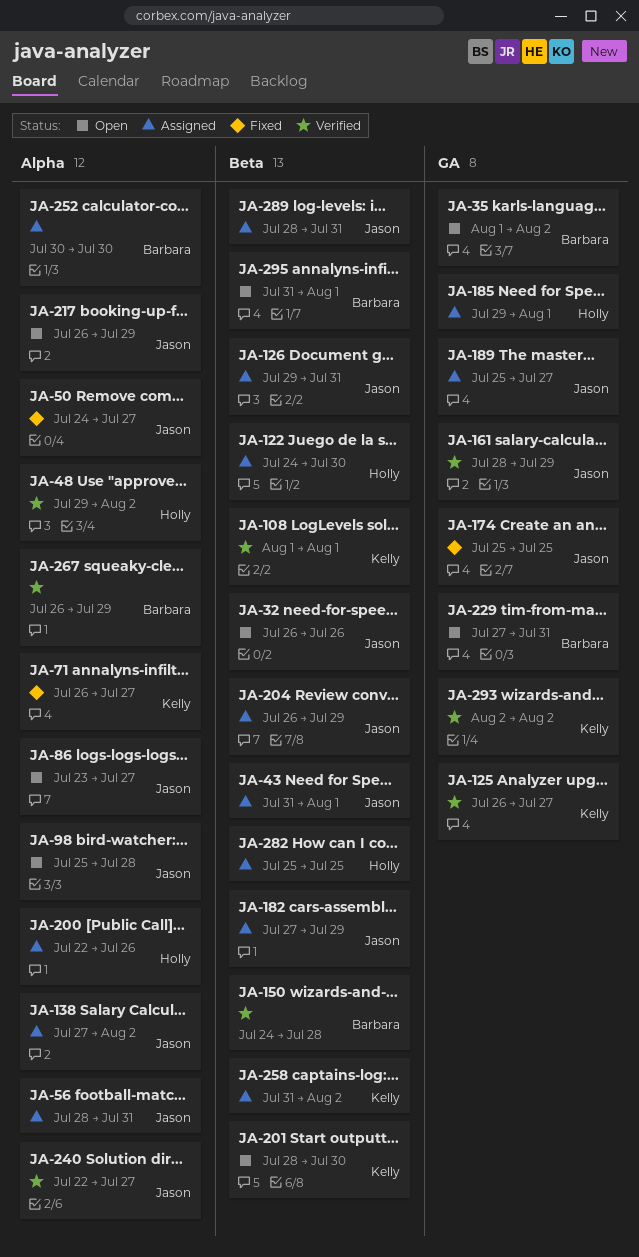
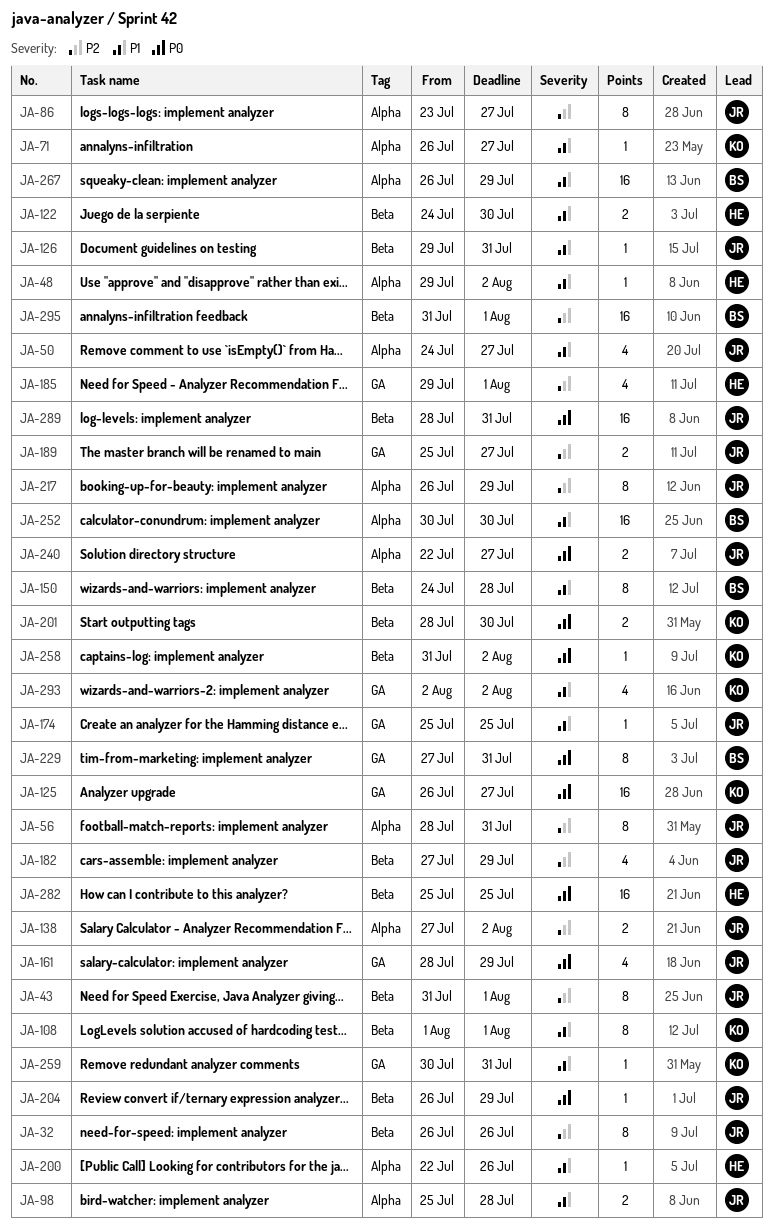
JA-35: present -> none
JA-259: none -> present

